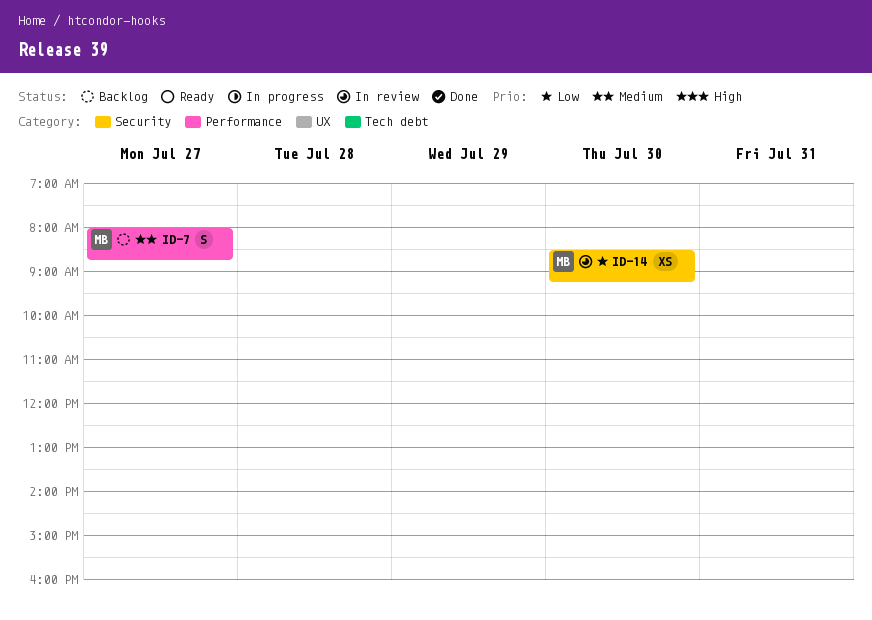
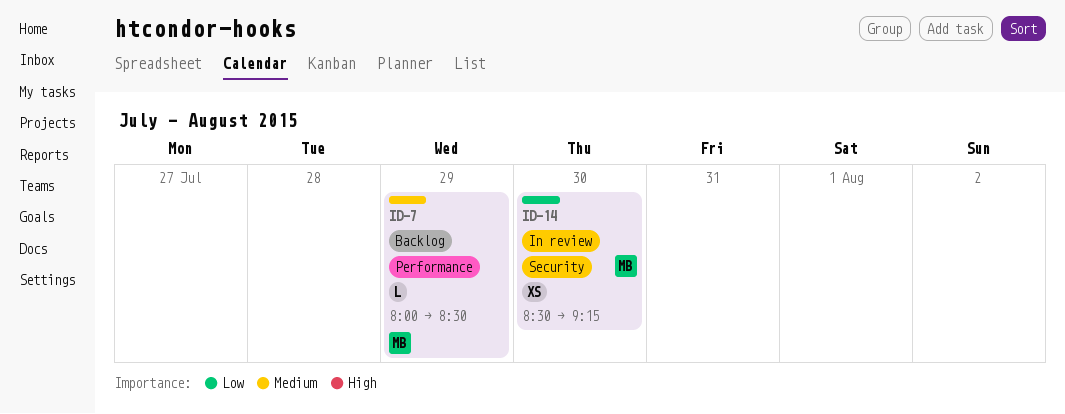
ID-7, estimate: S -> L
ID-7, day: Jul 27 -> Jul 29
ID-7, ends: 08:45 -> 08:30

